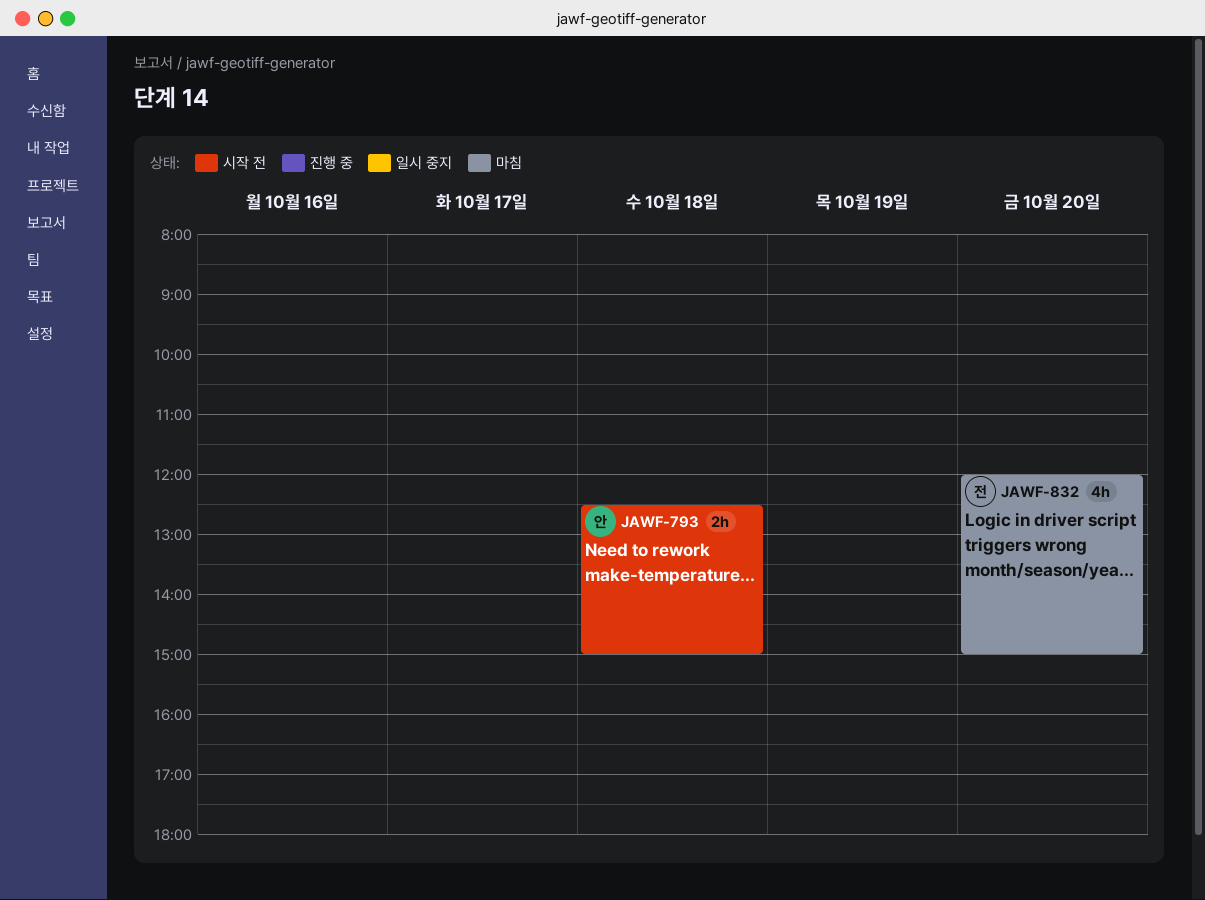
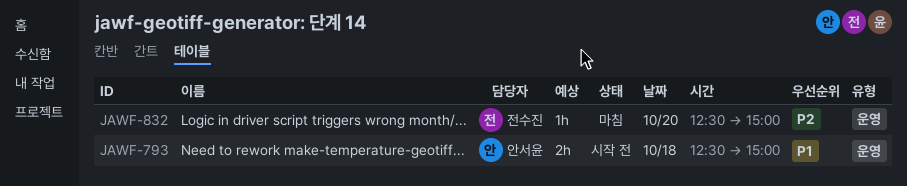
JAWF-832, estimate: 4h -> 1h
JAWF-832, begins: 12:00 -> 12:30

